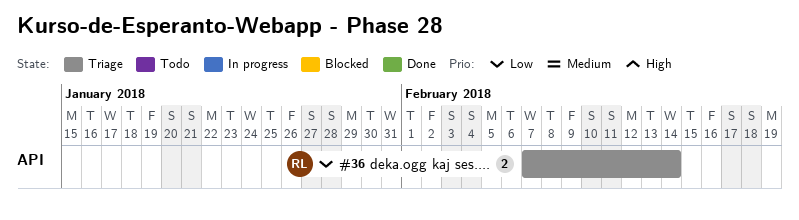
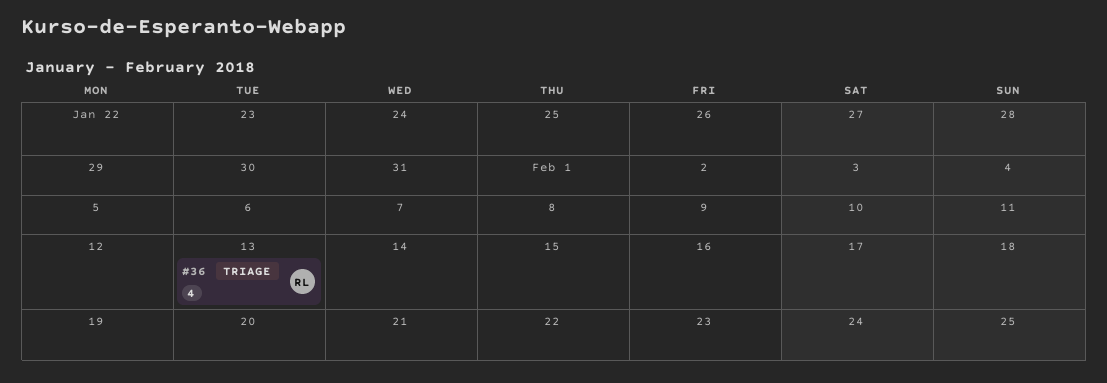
#36, estimate: 2 -> 4
#36, due: Feb 14 -> Feb 13

